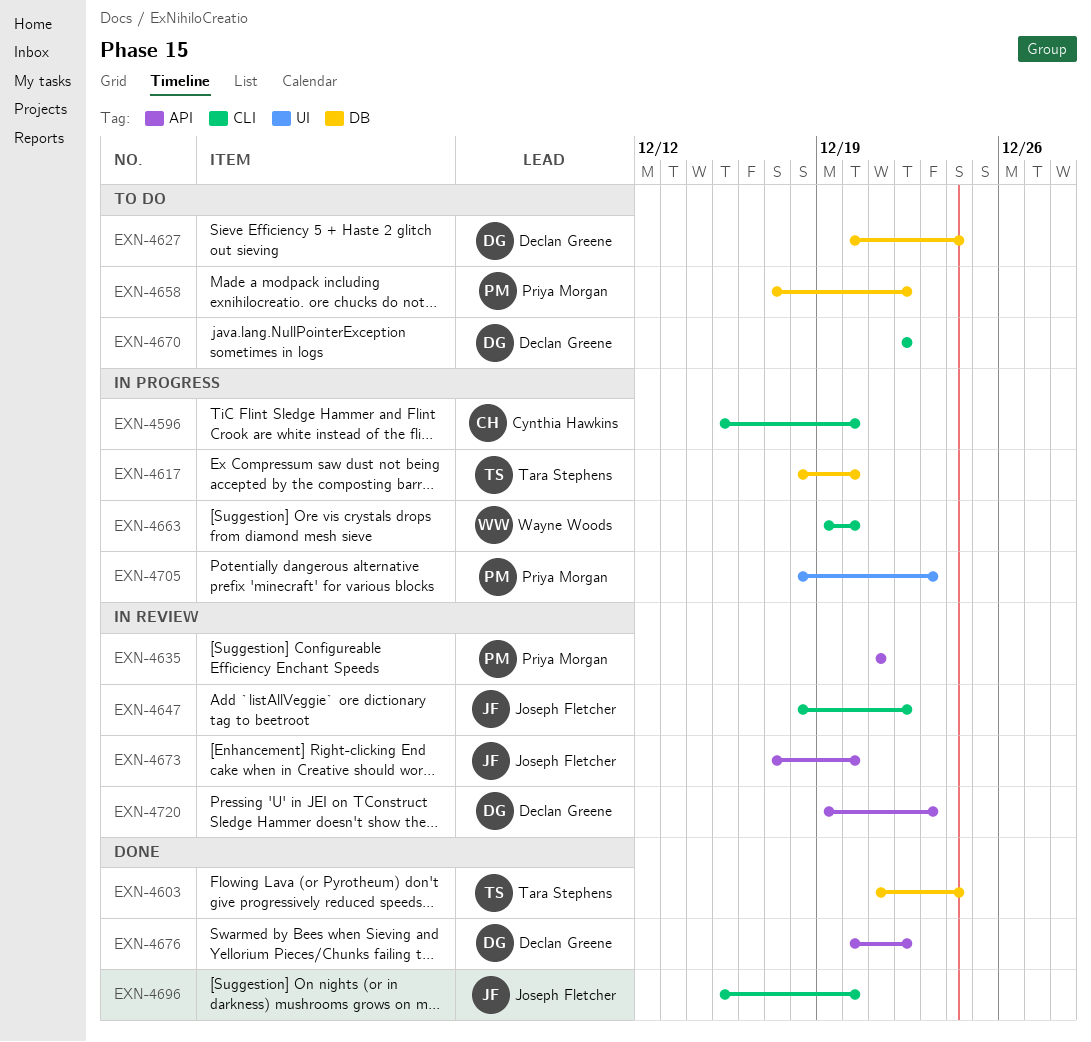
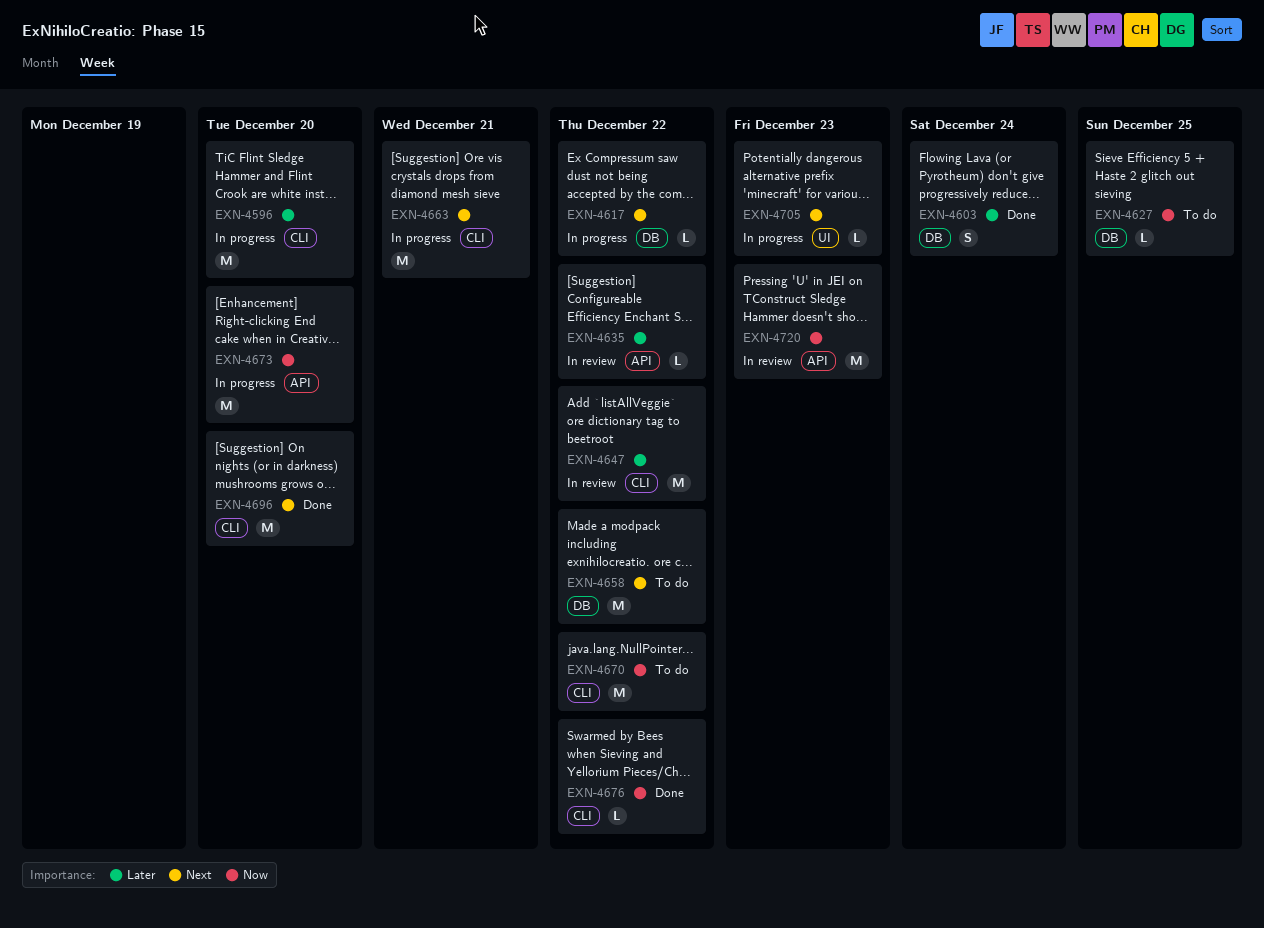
EXN-4617, due: Dec 20 -> Dec 22
EXN-4627, due: Dec 24 -> Dec 25
EXN-4635, due: Dec 21 -> Dec 22
EXN-4663, due: Dec 20 -> Dec 21
EXN-4673, status: In review -> In progress
EXN-4676, label: API -> CLI

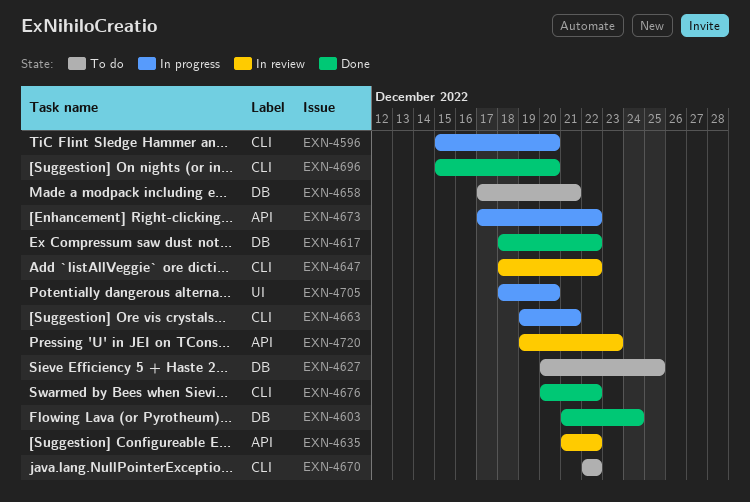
EXN-4617, status: In progress -> Done
EXN-4658, due: Dec 22 -> Dec 21
EXN-4673, due: Dec 20 -> Dec 22
EXN-4705, due: Dec 23 -> Dec 20

